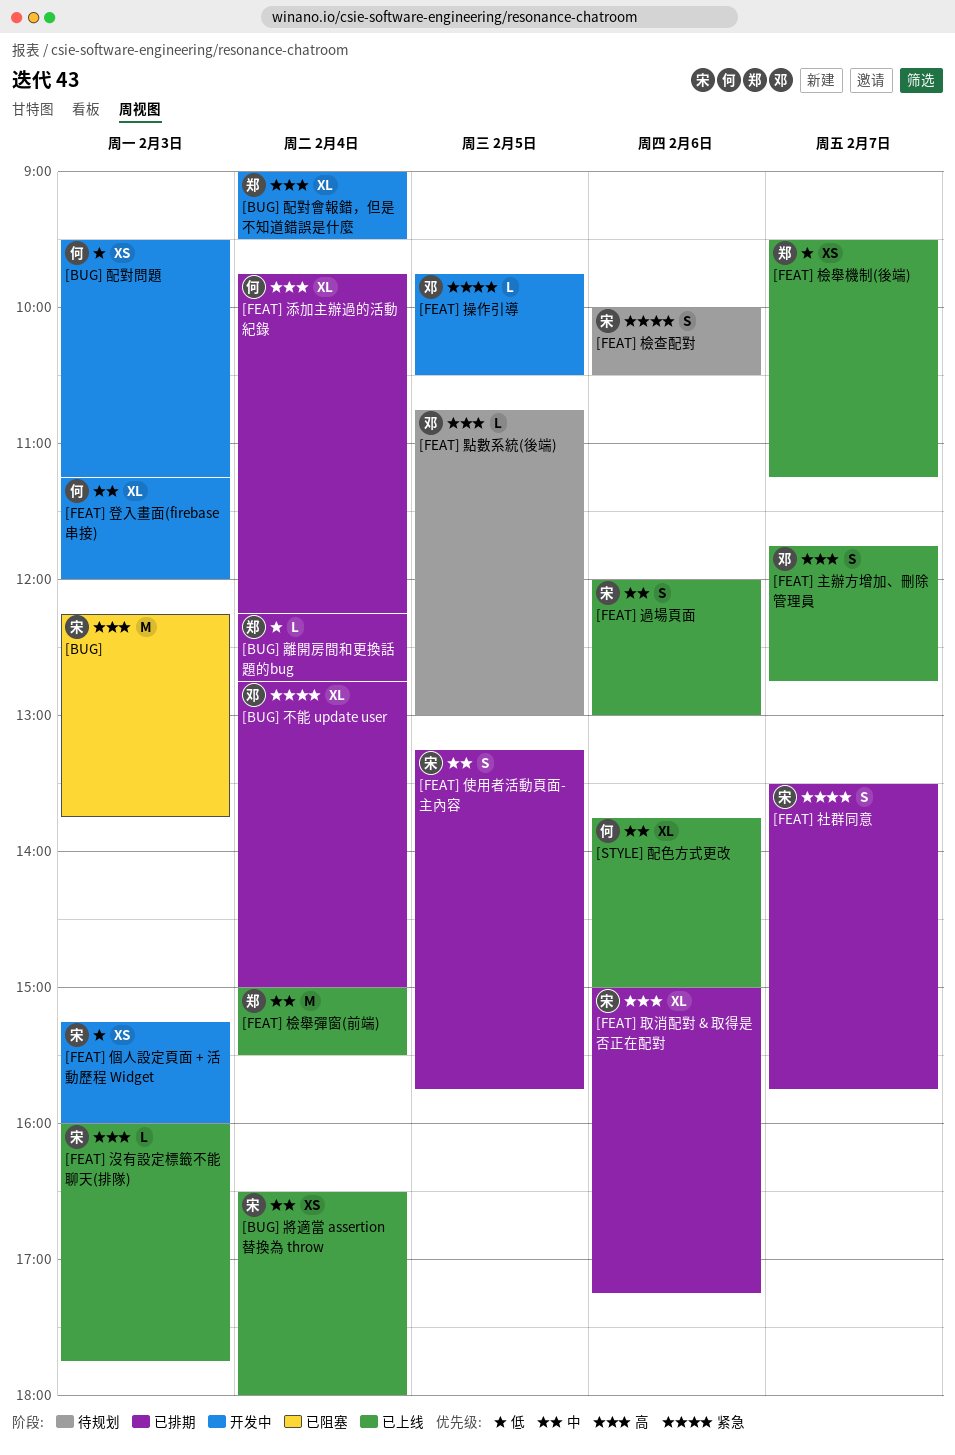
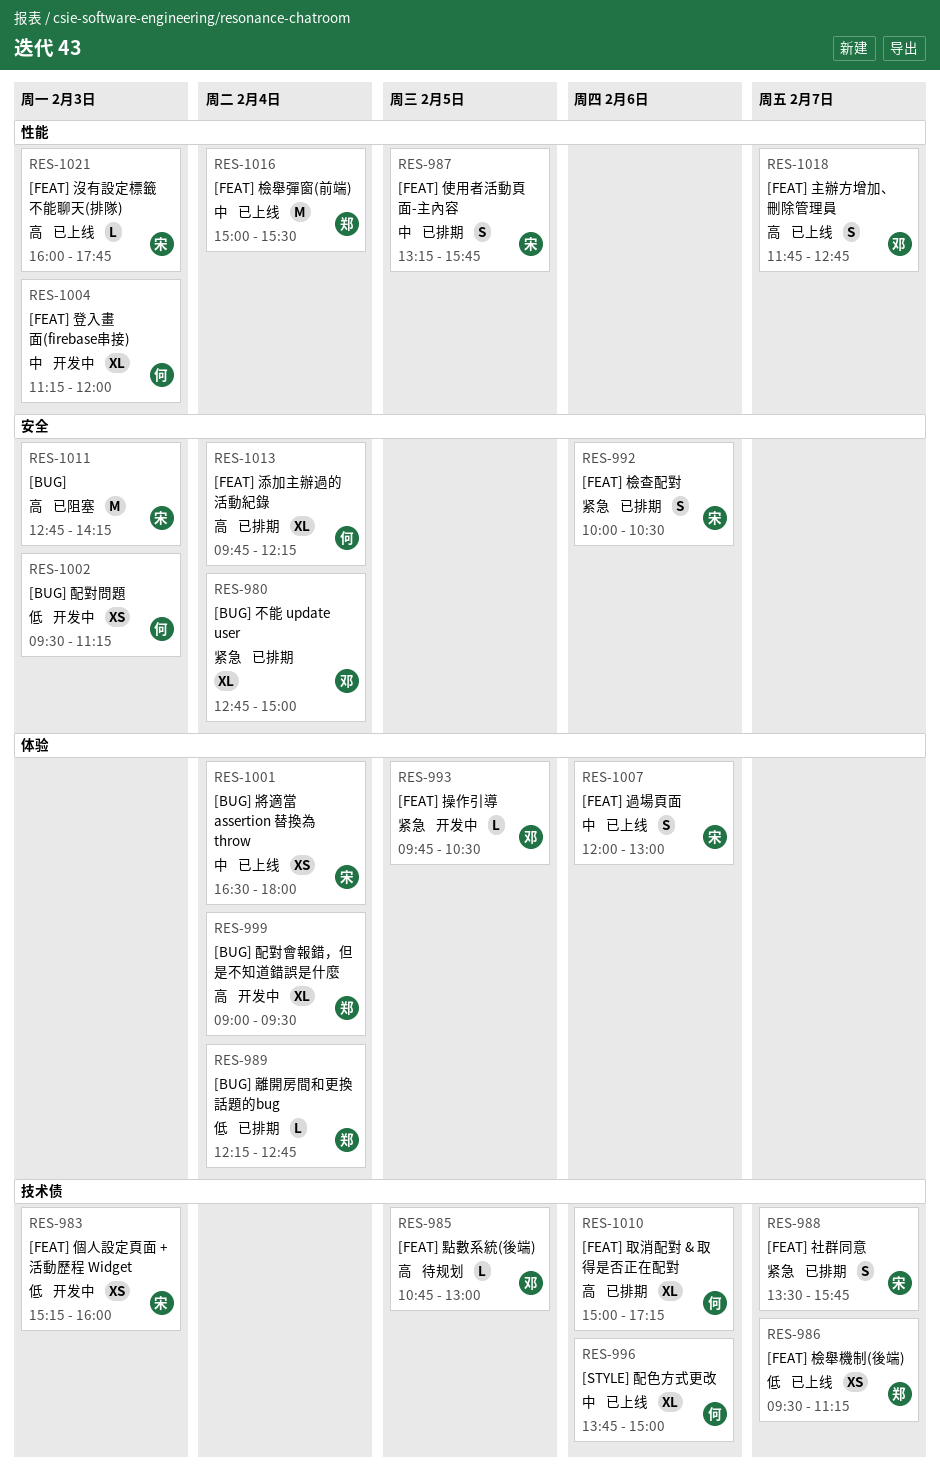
[BUG], begins: 12:15 -> 12:45
[BUG], ends: 13:45 -> 14:15
[FEAT] 取消配對 & 取得是否正在配對, owner: 宋 -> 何
[FEAT] 檢查配對, status: 待规划 -> 已排期

